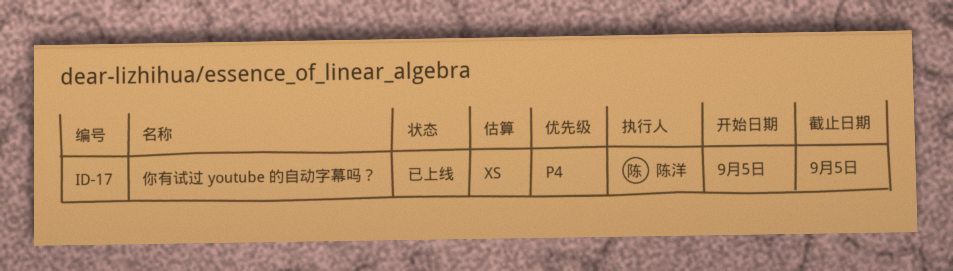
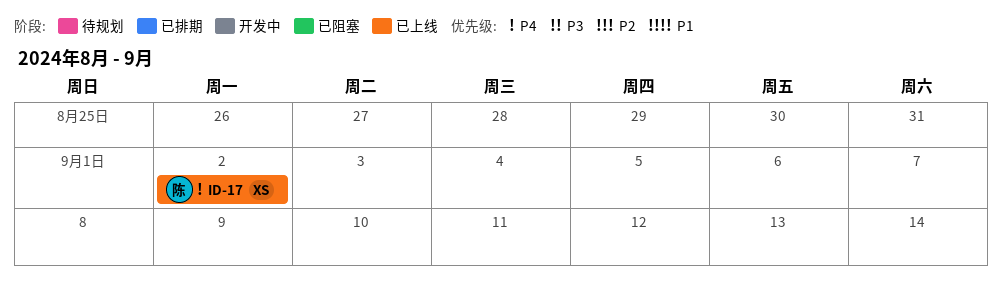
ID-17, start: Sep 5 -> Sep 2
ID-17, due: Sep 5 -> Sep 2

